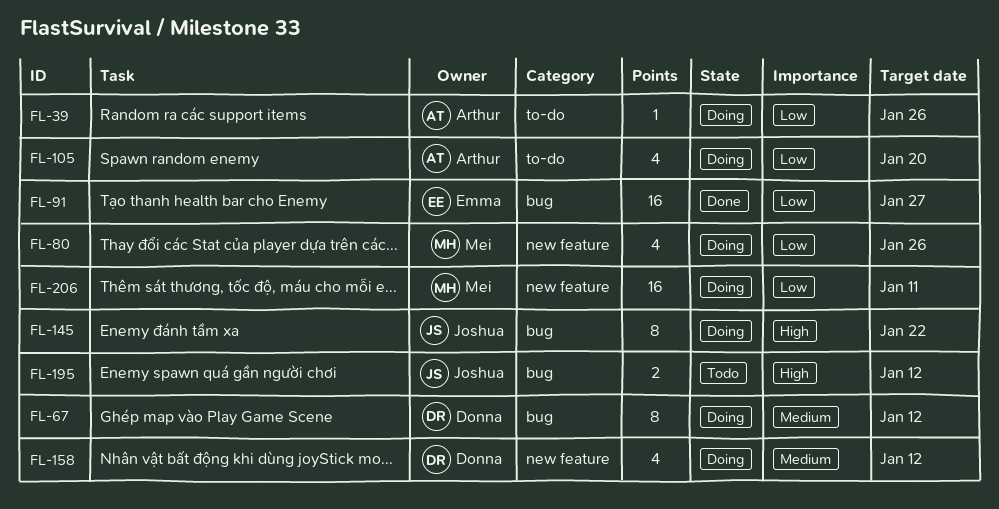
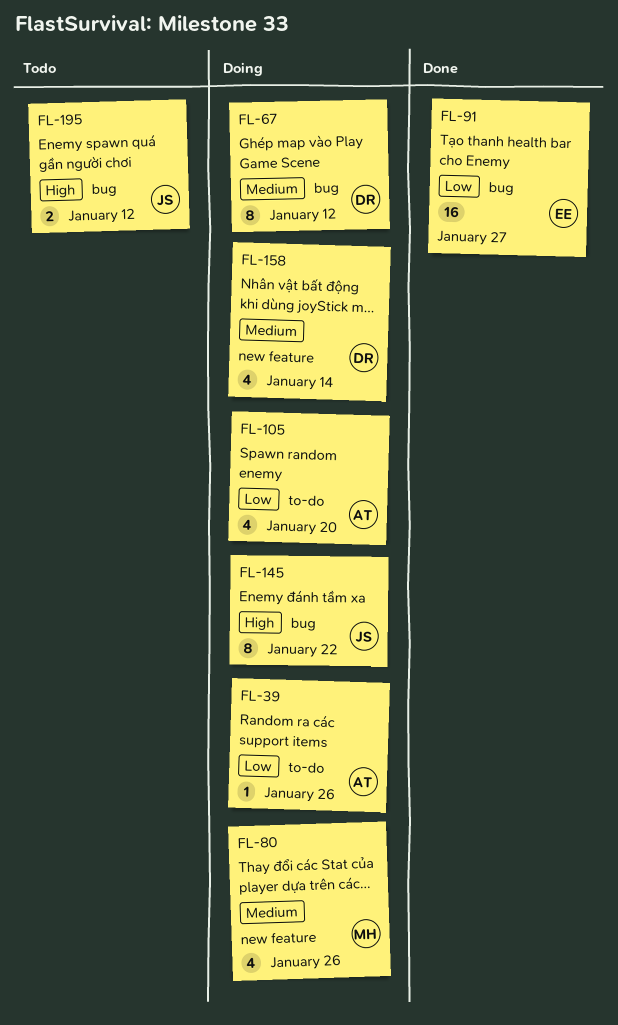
FL-80, priority: Low -> Medium
FL-158, due: Jan 12 -> Jan 14
FL-206: present -> none

